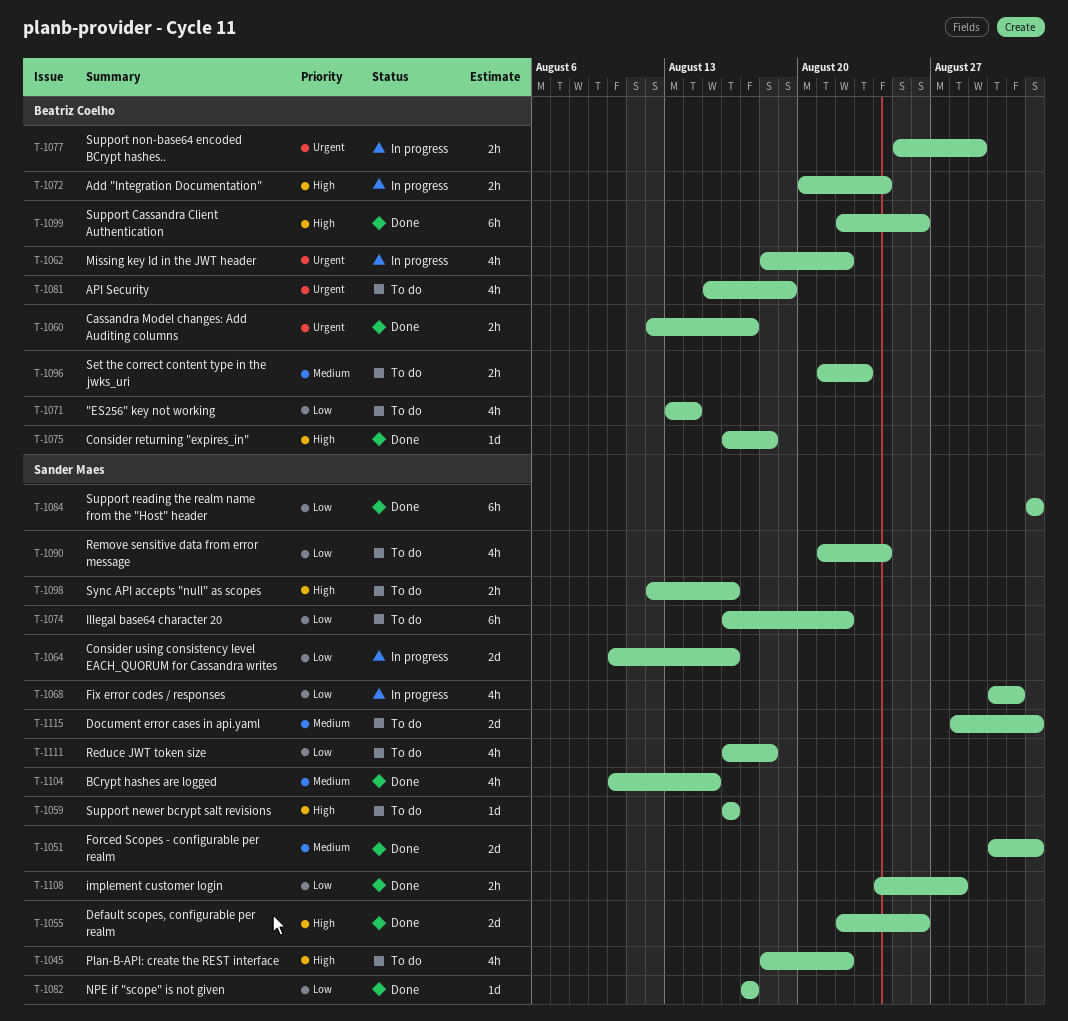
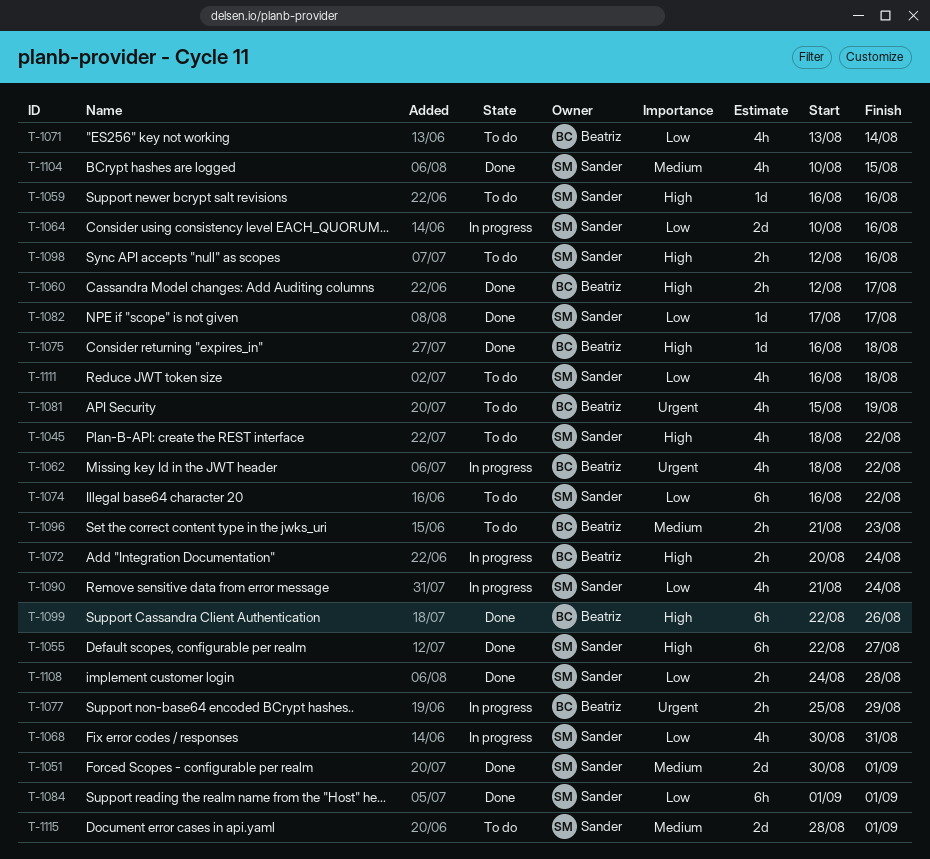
T-1055, estimate: 2d -> 6h
T-1055, due: Aug 26 -> Aug 27
T-1060, priority: Urgent -> High
T-1090, status: To do -> In progress

